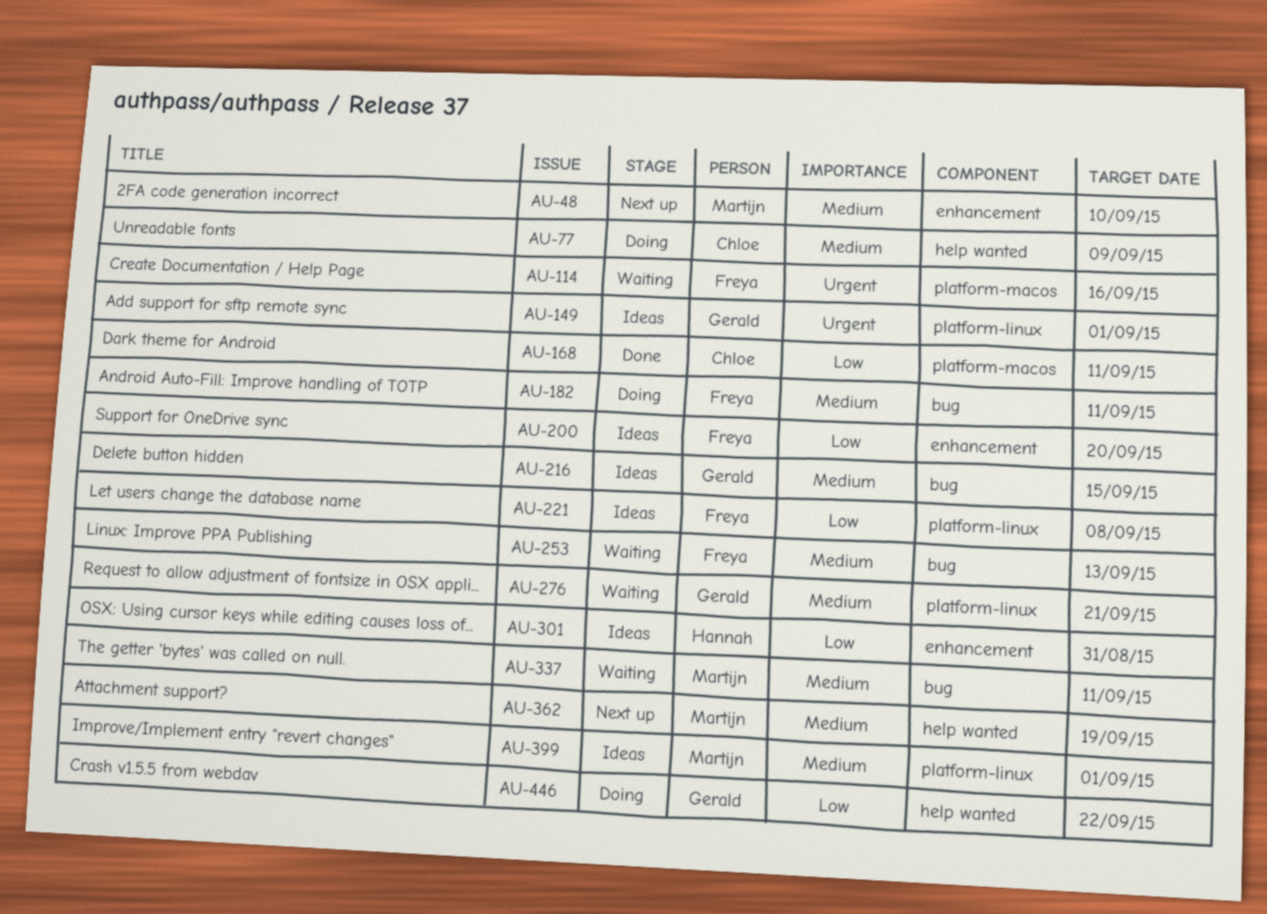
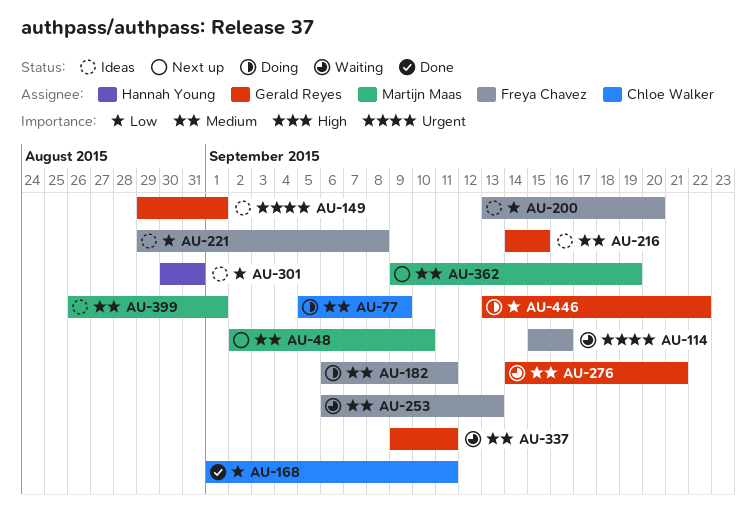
AU-337, owner: Martijn Maas -> Gerald Reyes

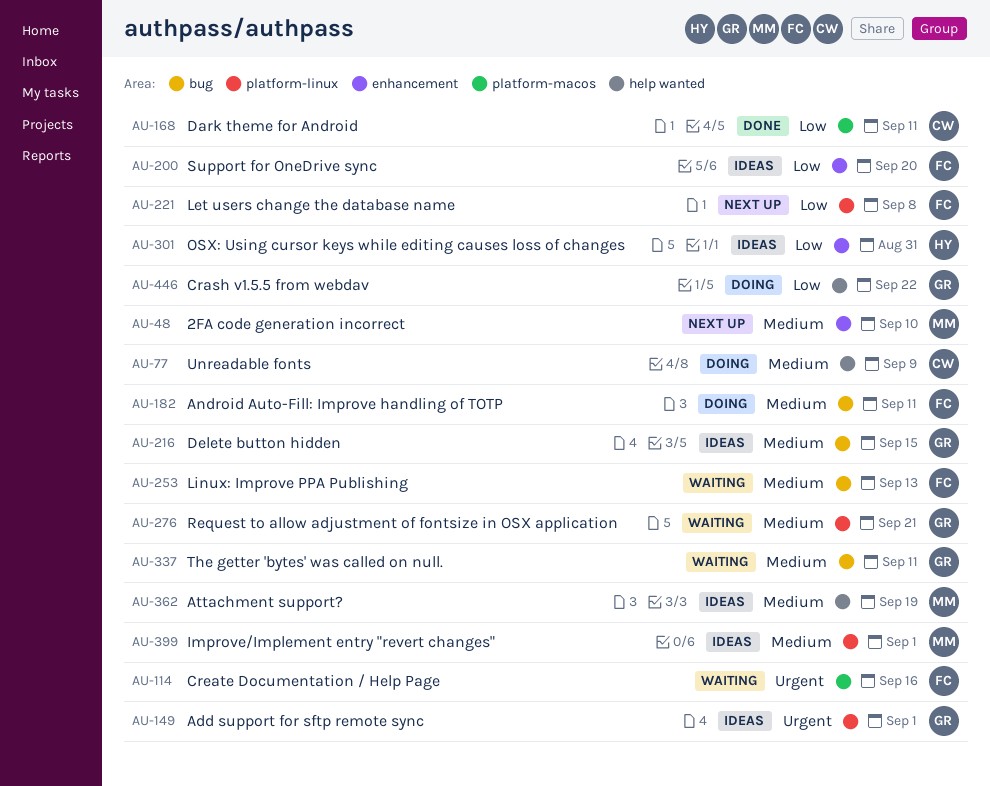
AU-221, status: Ideas -> Next up
AU-362, status: Next up -> Ideas

